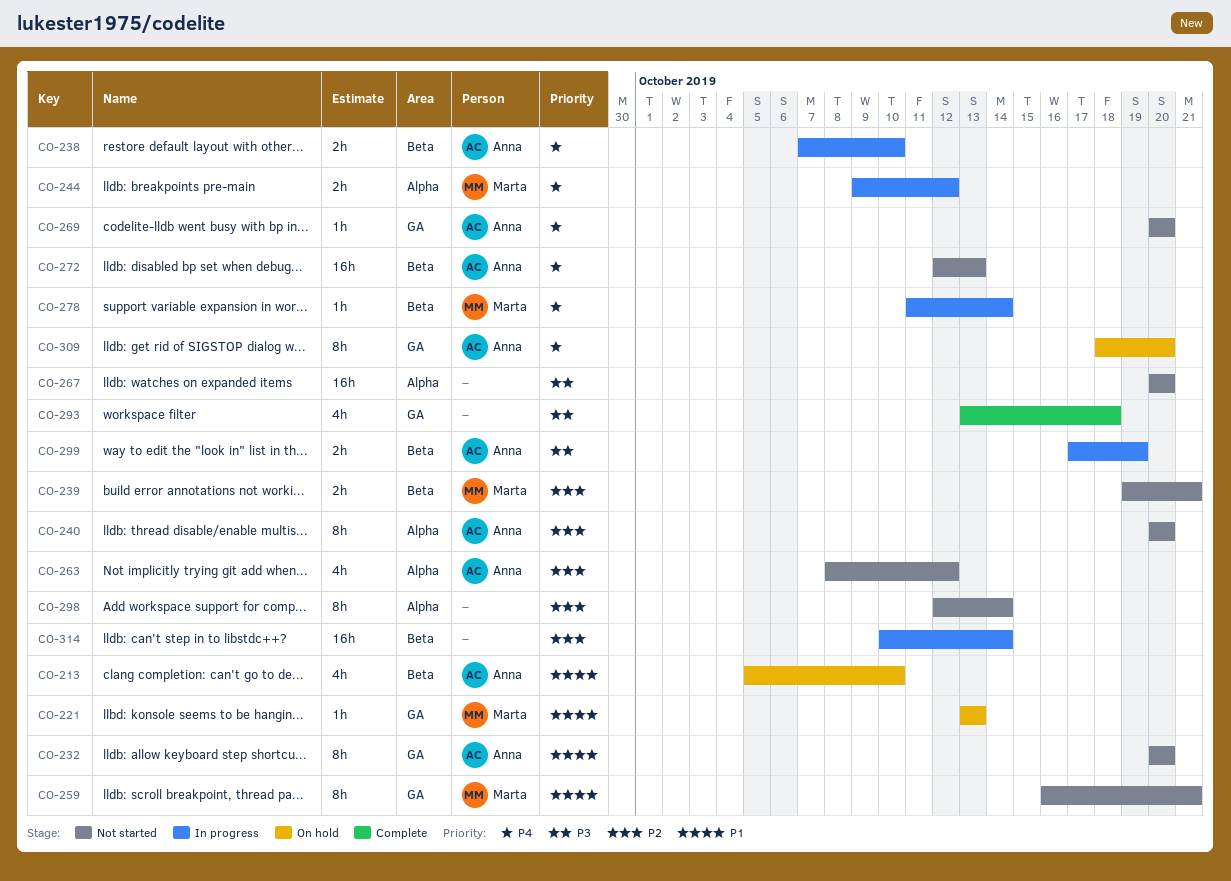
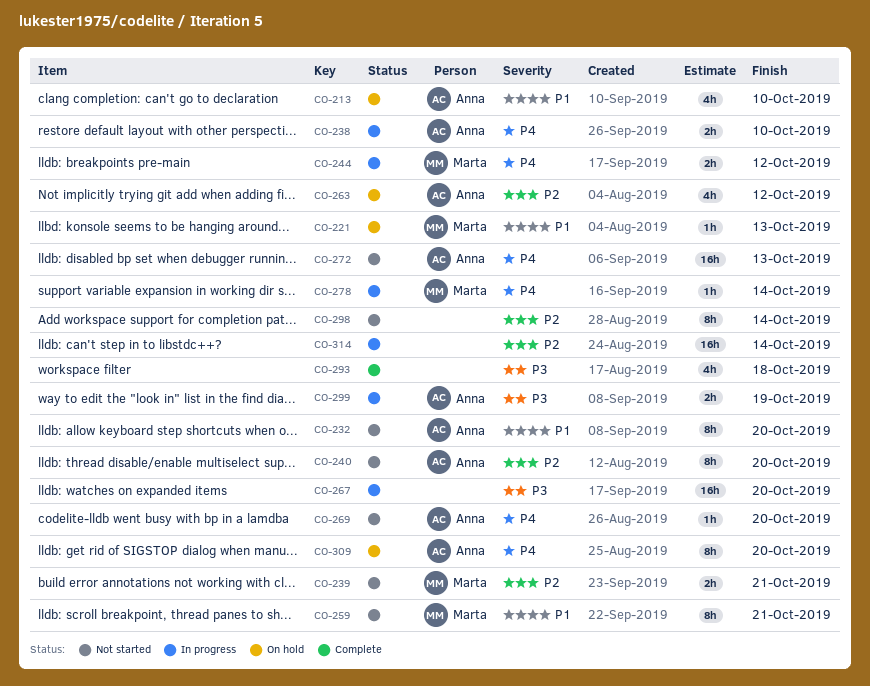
CO-263, status: Not started -> On hold
CO-267, status: Not started -> In progress

